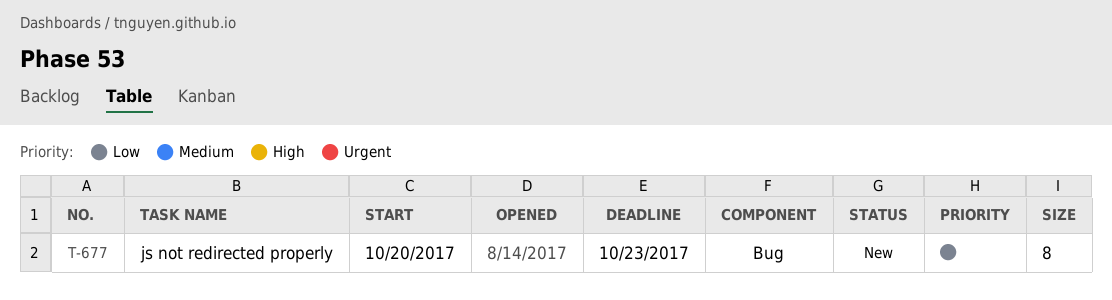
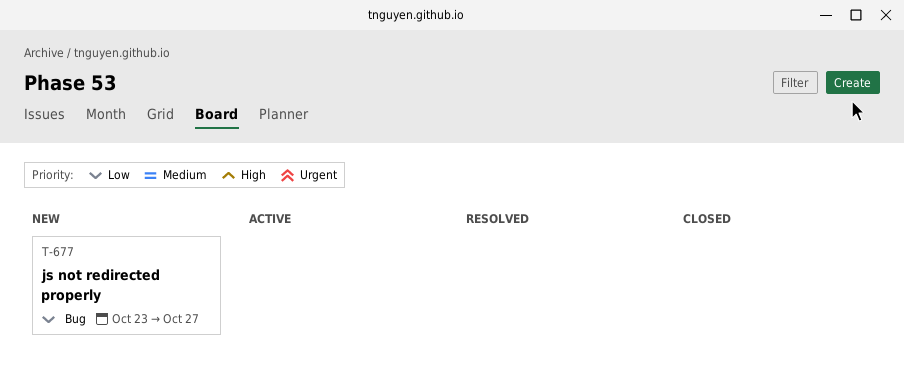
T-677, start: Oct 20 -> Oct 23
T-677, due: Oct 23 -> Oct 27

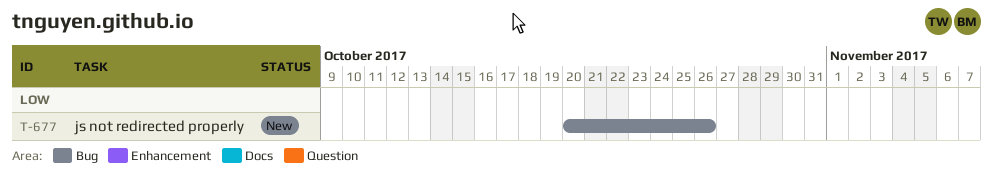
T-677, start: Oct 23 -> Oct 20
T-677, due: Oct 27 -> Oct 26

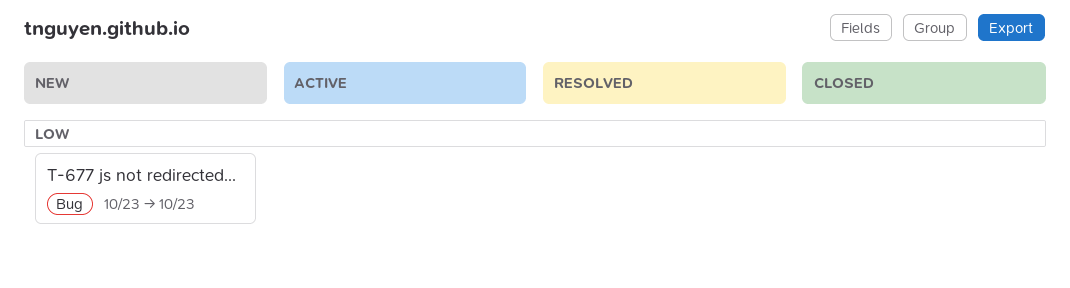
T-677, start: Oct 20 -> Oct 23
T-677, due: Oct 26 -> Oct 23

